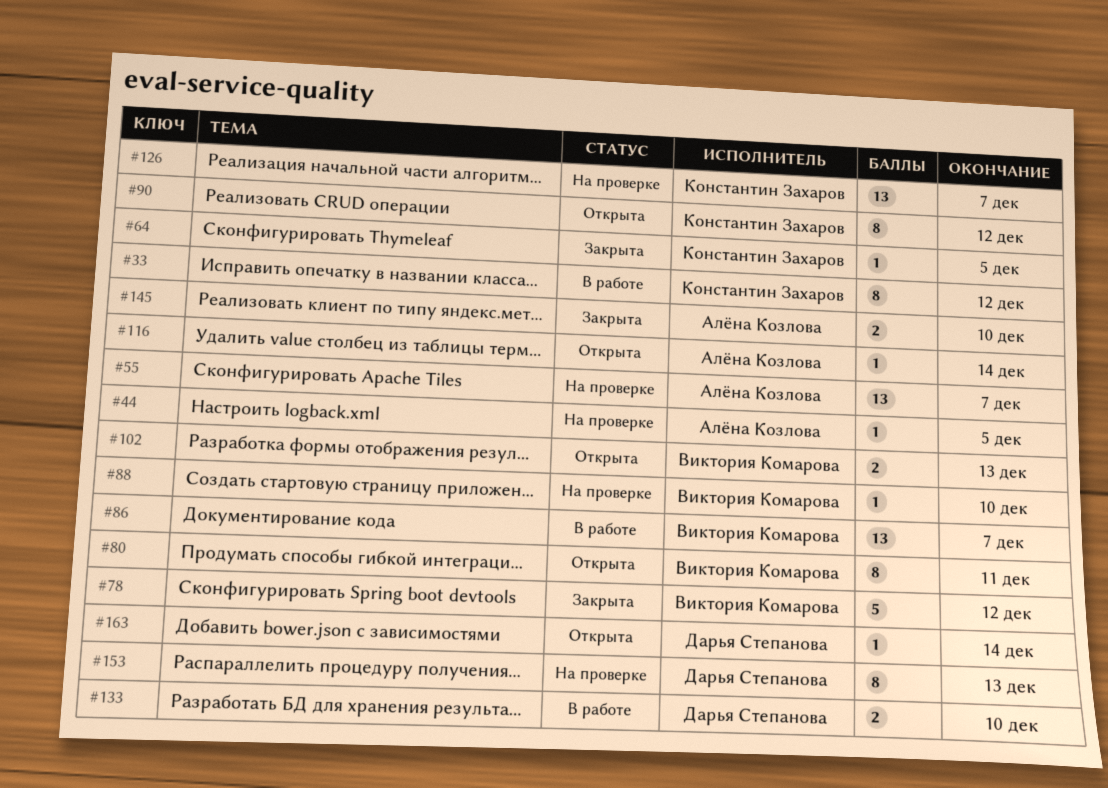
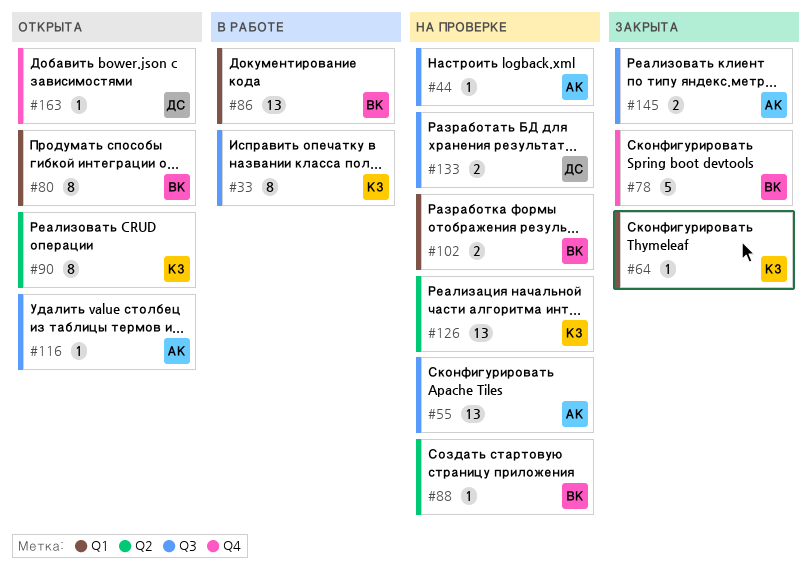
#102, status: Открыта -> На проверке
#133, status: В работе -> На проверке
#153: present -> none

